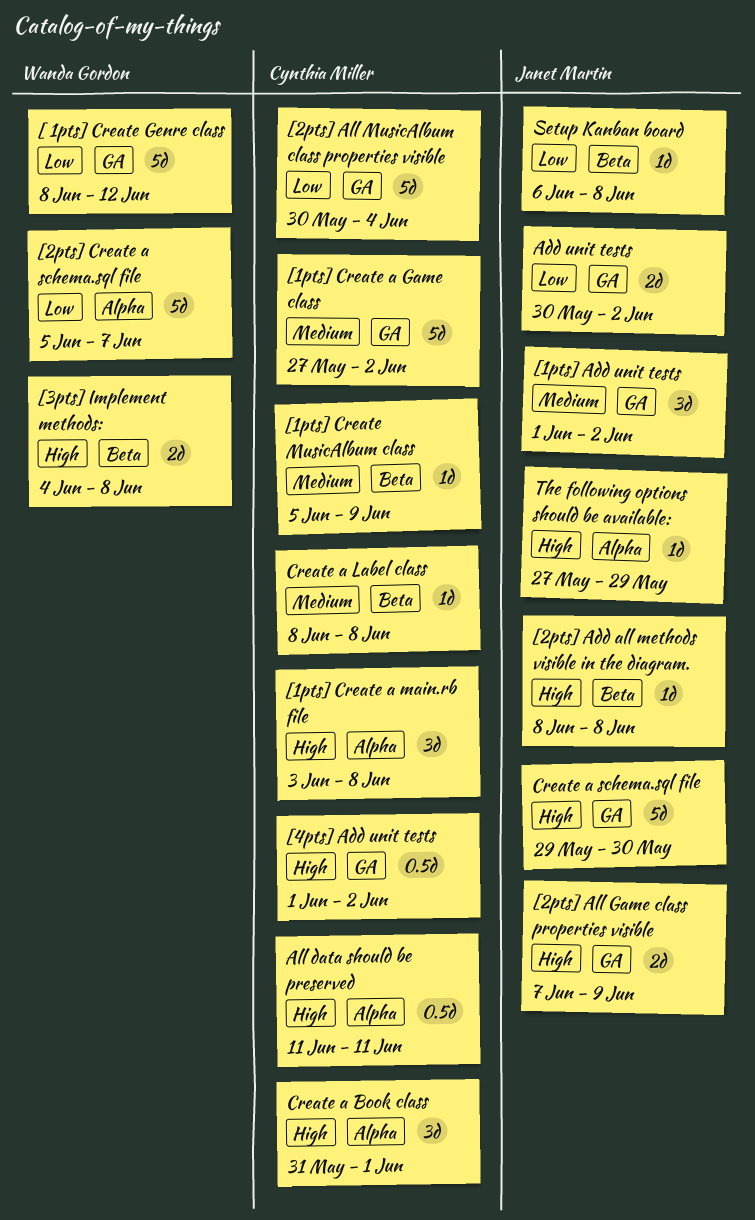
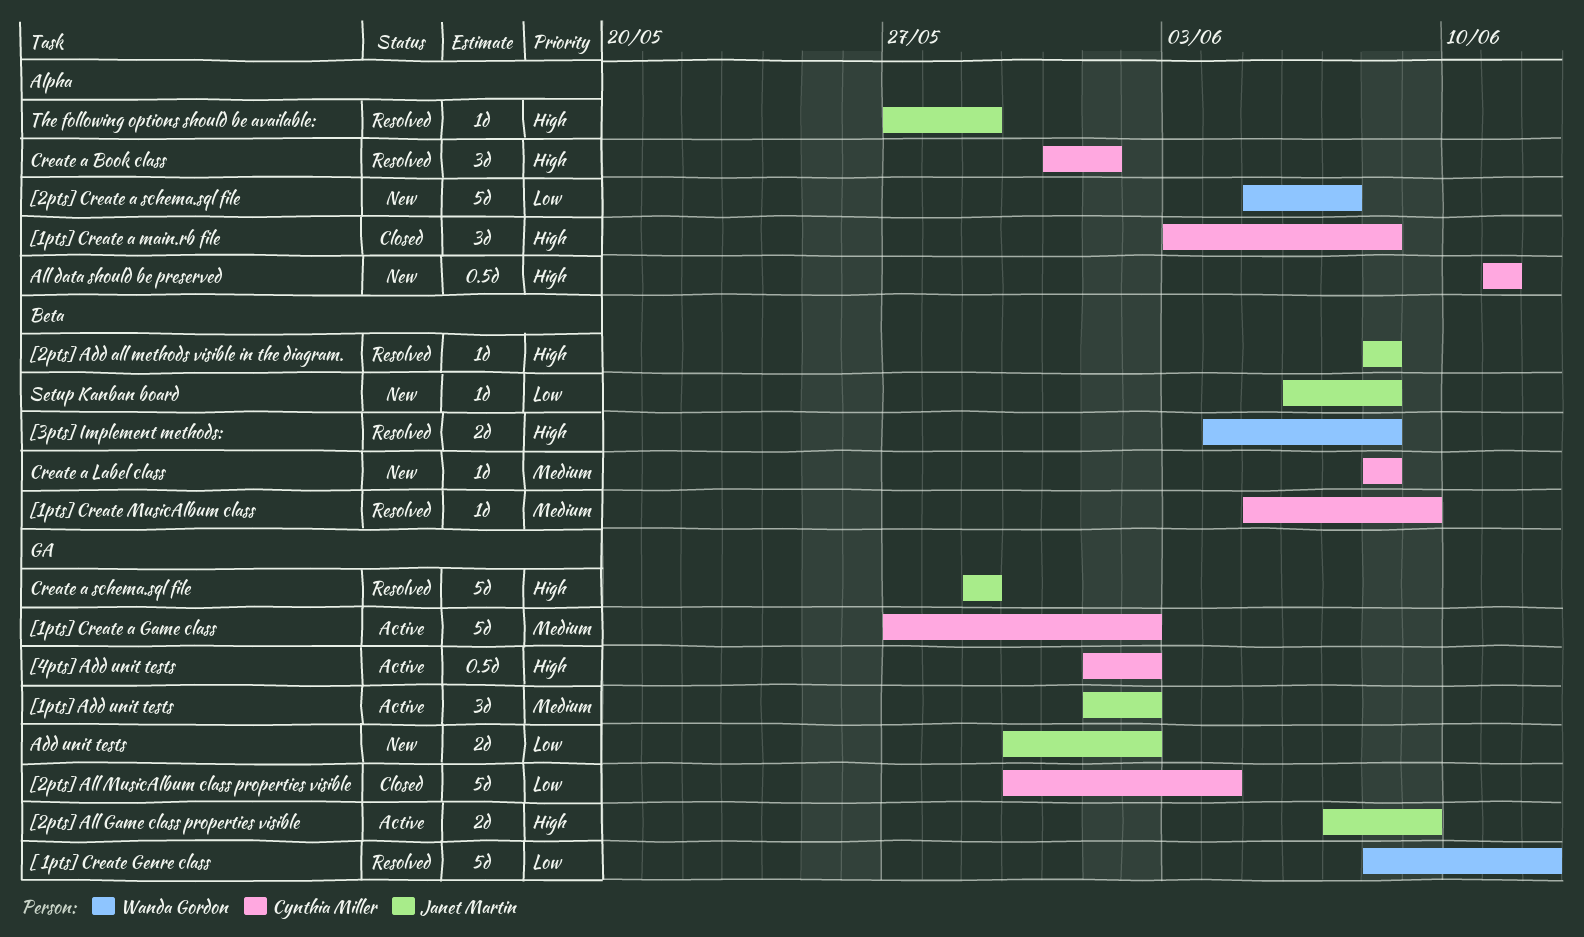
Create a schema.sql file, due: May 30 -> May 29

